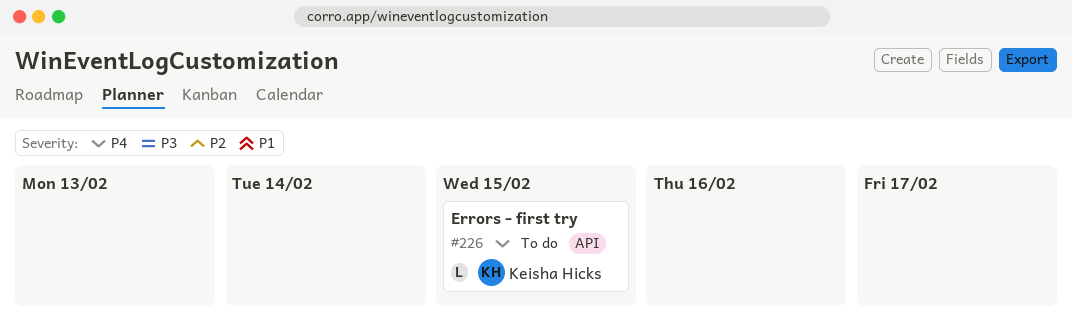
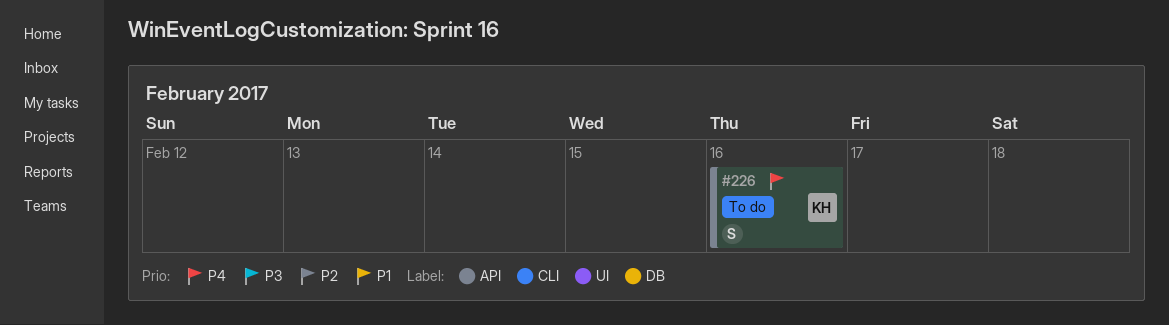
#226, estimate: L -> S
#226, due: Feb 15 -> Feb 16

